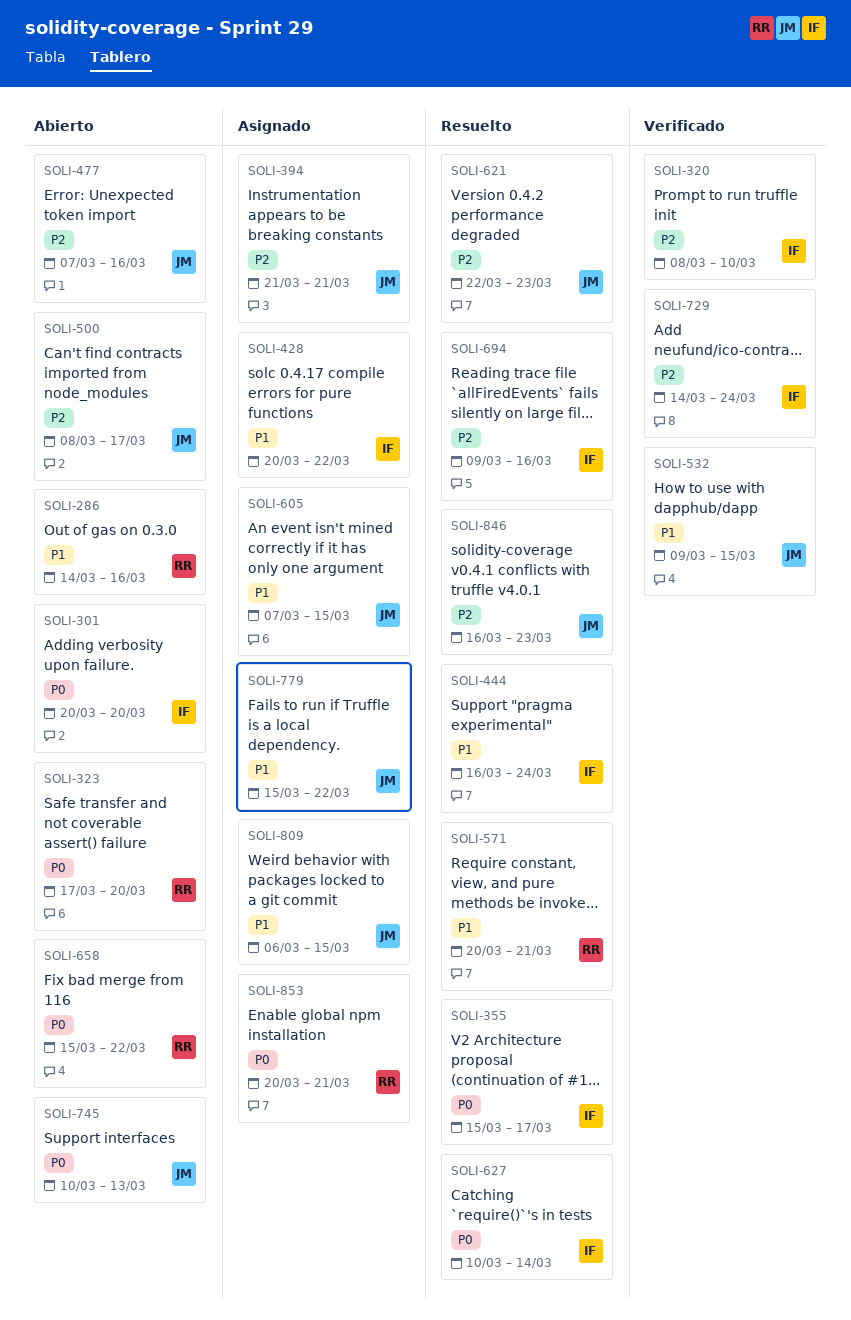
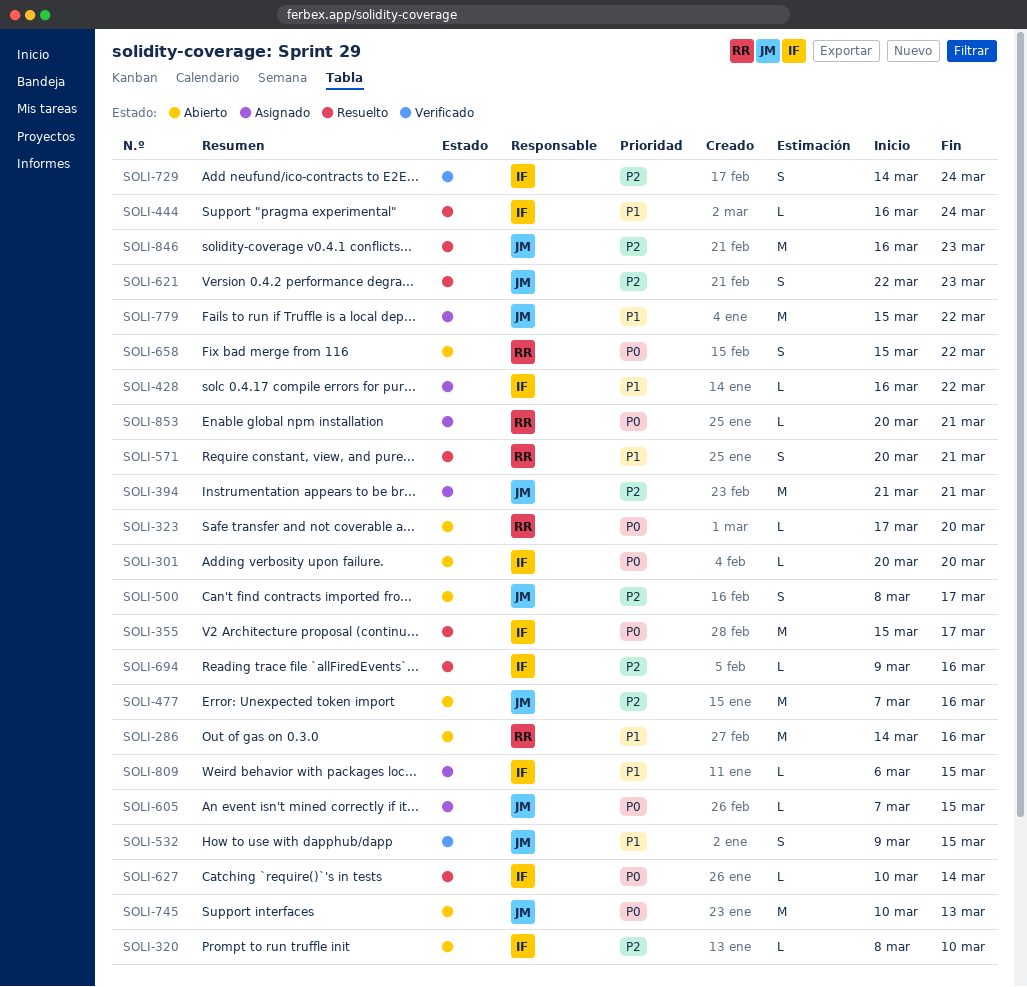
SOLI-320, status: Verificado -> Abierto
SOLI-428, start: Mar 20 -> Mar 16
SOLI-605, priority: P1 -> P0
SOLI-809, owner: JM -> IF

